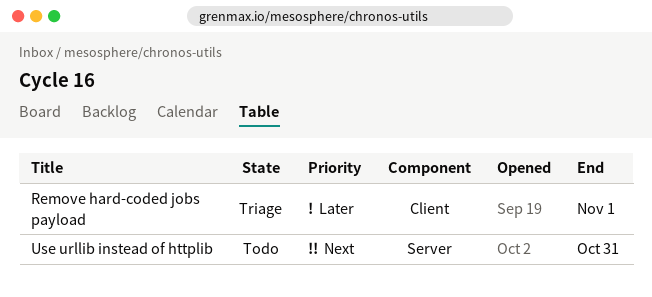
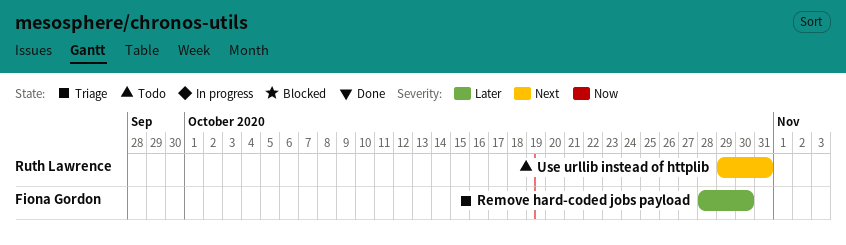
Remove hard-coded jobs payload, due: Nov 1 -> Oct 30

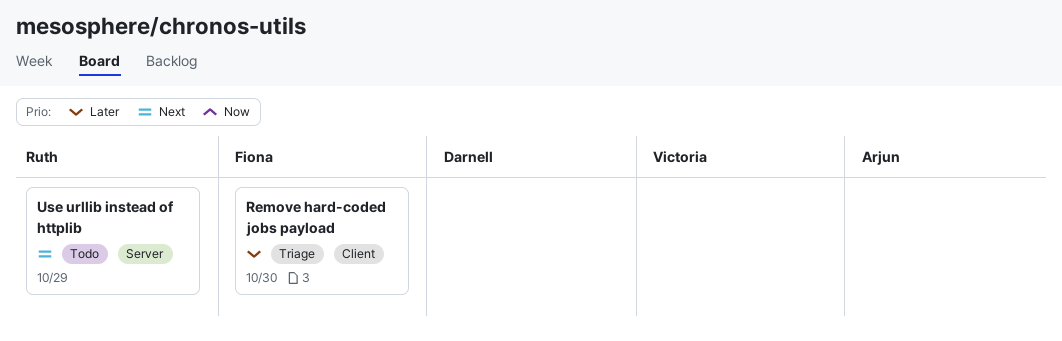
Use urllib instead of httplib, due: Oct 31 -> Oct 29

